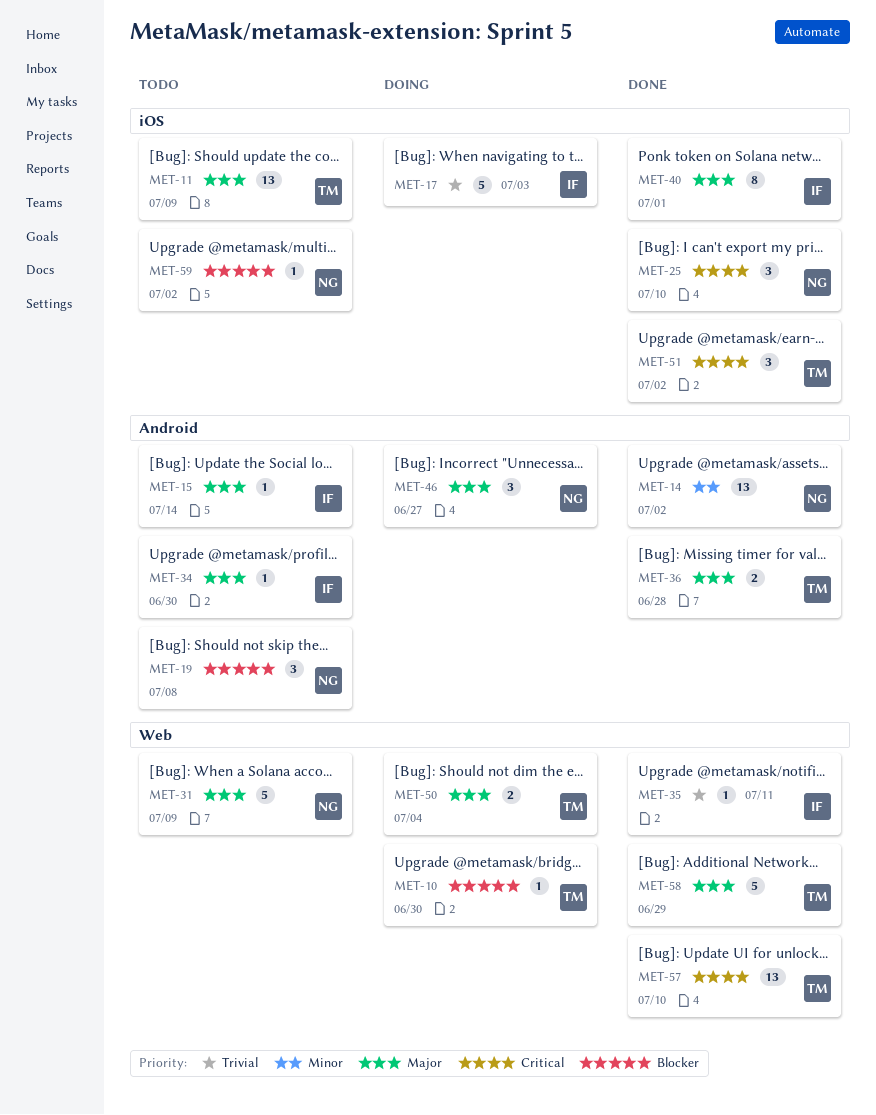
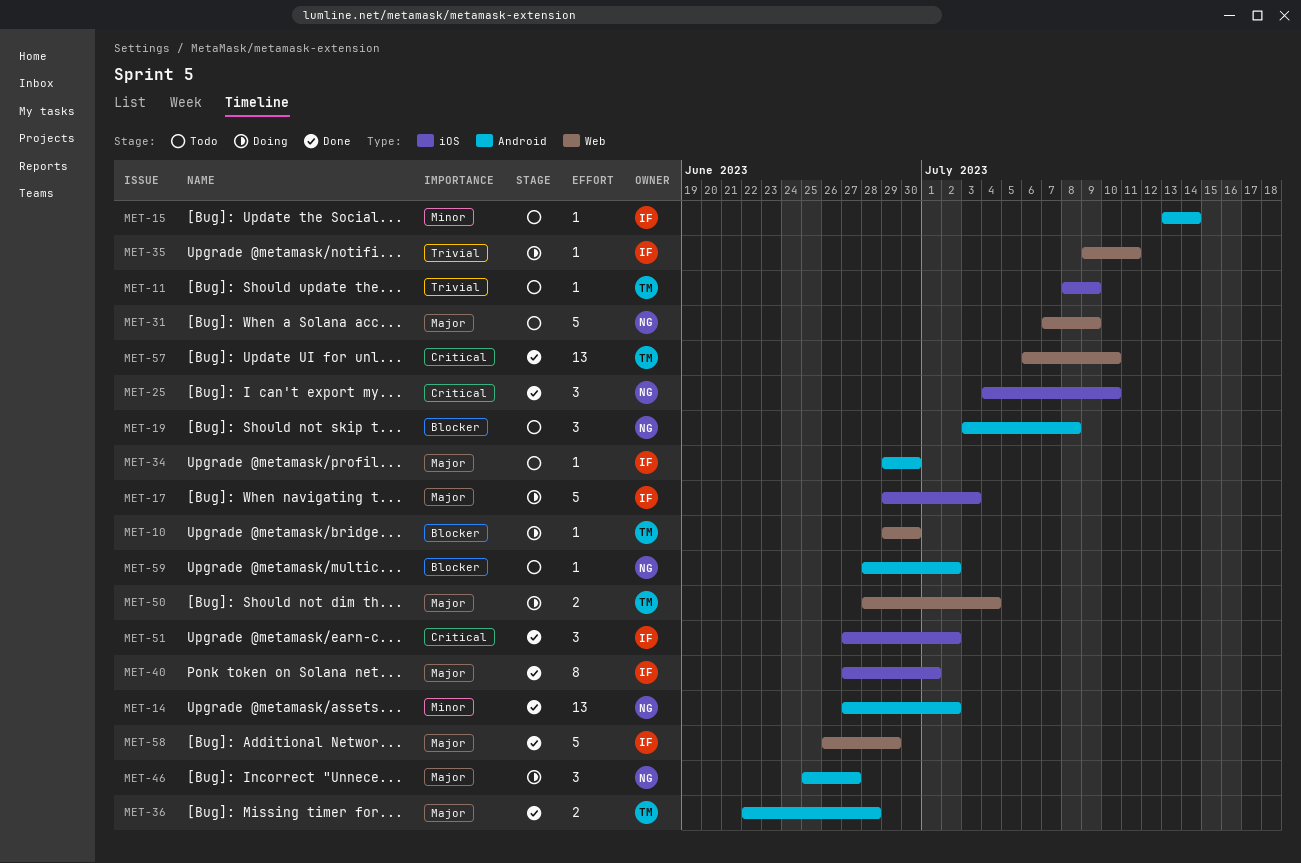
MET-11, priority: Major -> Trivial
MET-11, estimate: 13 -> 1
MET-15, priority: Major -> Minor
MET-17, priority: Trivial -> Major
MET-35, status: Done -> Doing
MET-51, owner: TM -> IF
MET-58, owner: TM -> IF
MET-59, label: iOS -> Android

